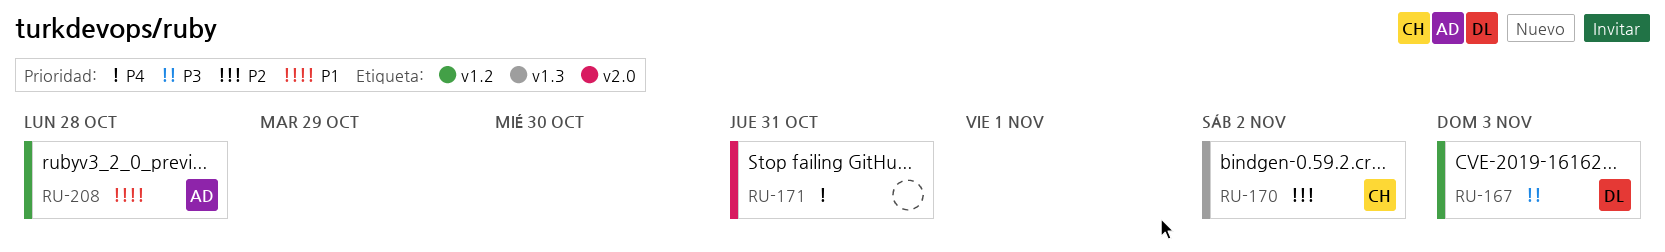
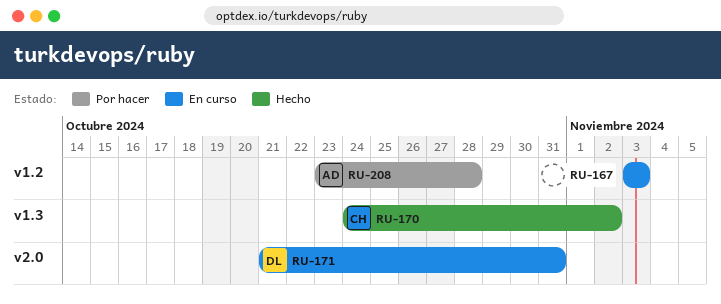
RU-167, owner: DL -> none
RU-171, owner: none -> DL

